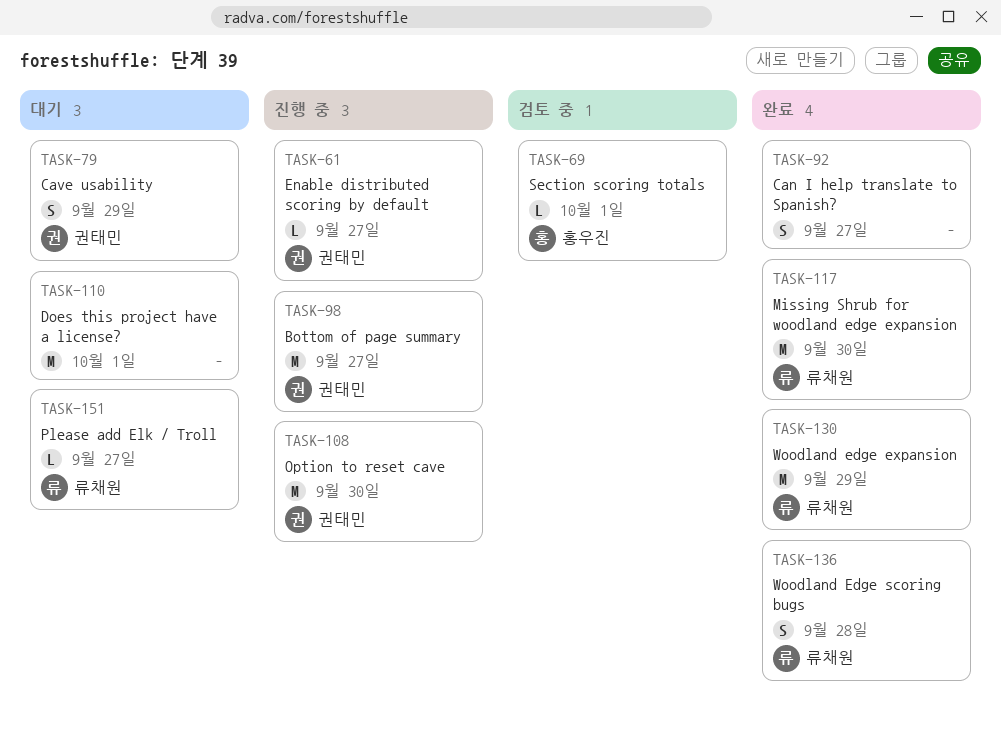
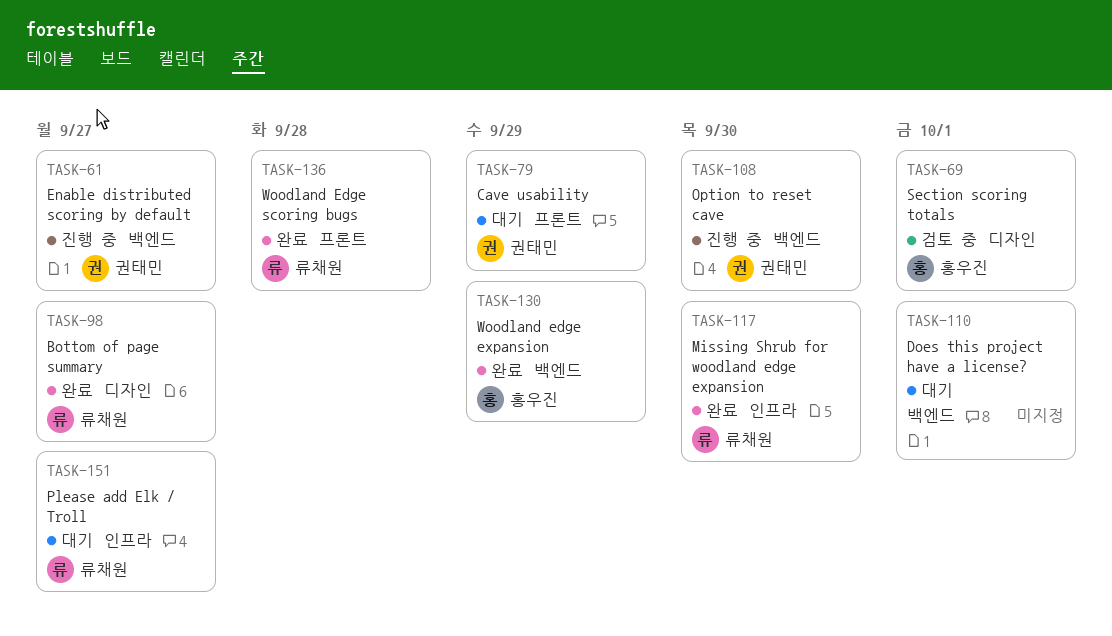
TASK-92: present -> none
TASK-98, status: 진행 중 -> 완료
TASK-98, owner: 권태민 -> 류채원
TASK-130, owner: 류채원 -> 홍우진

